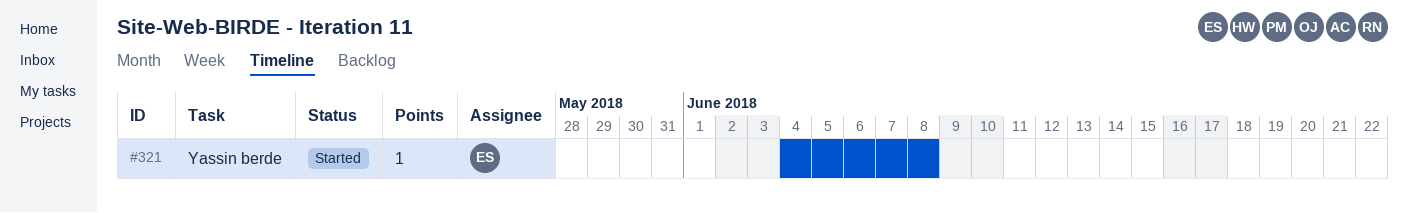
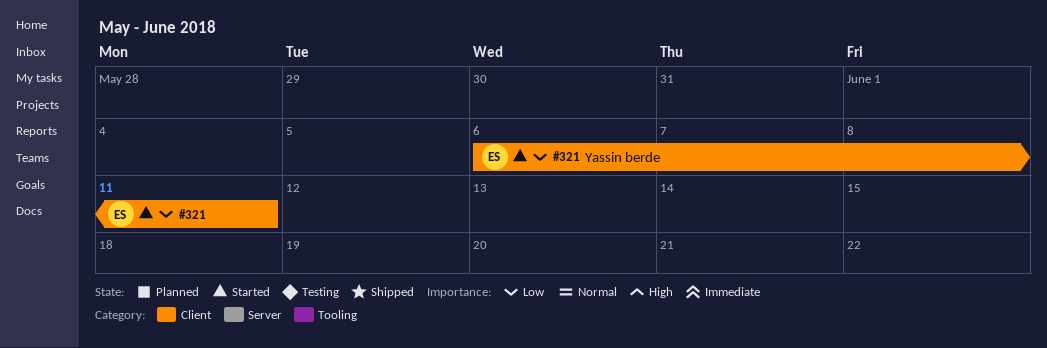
#321, start: Jun 4 -> Jun 6
#321, due: Jun 8 -> Jun 11

